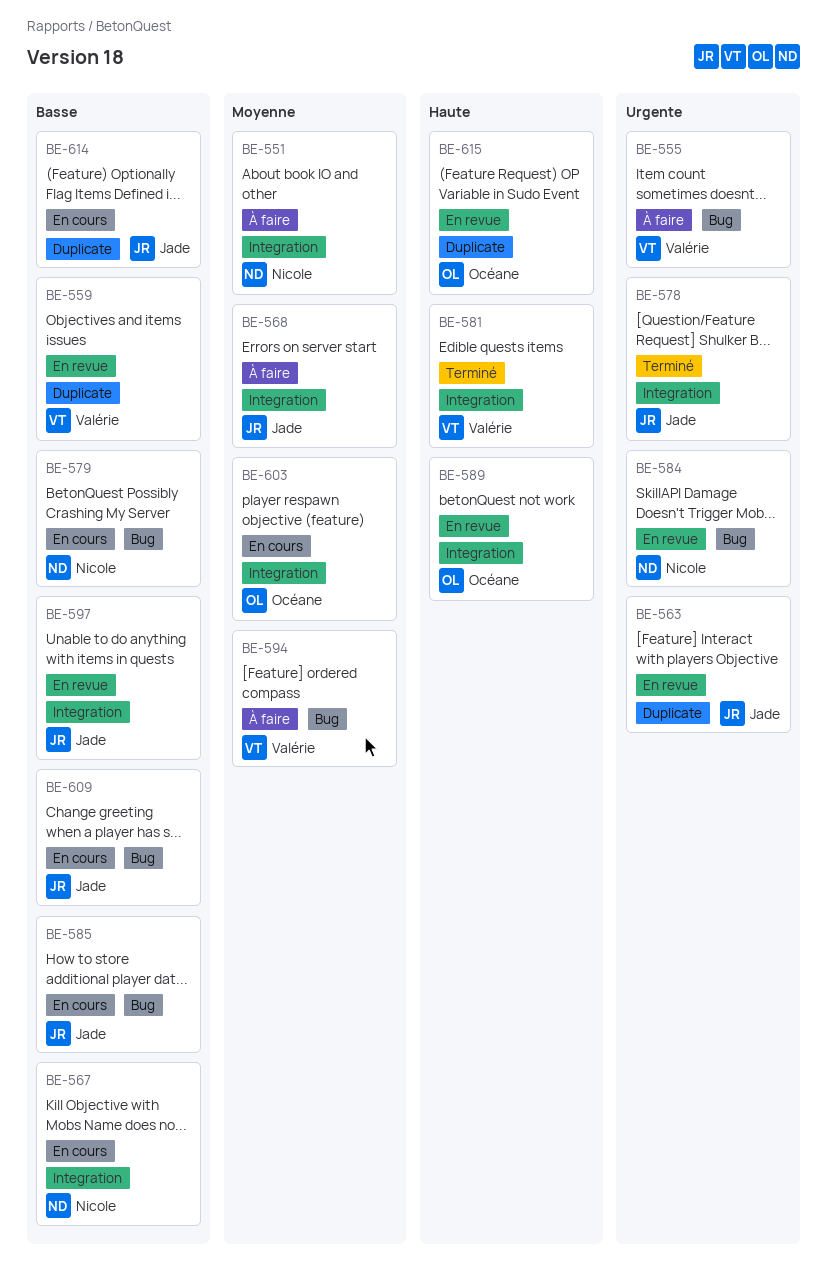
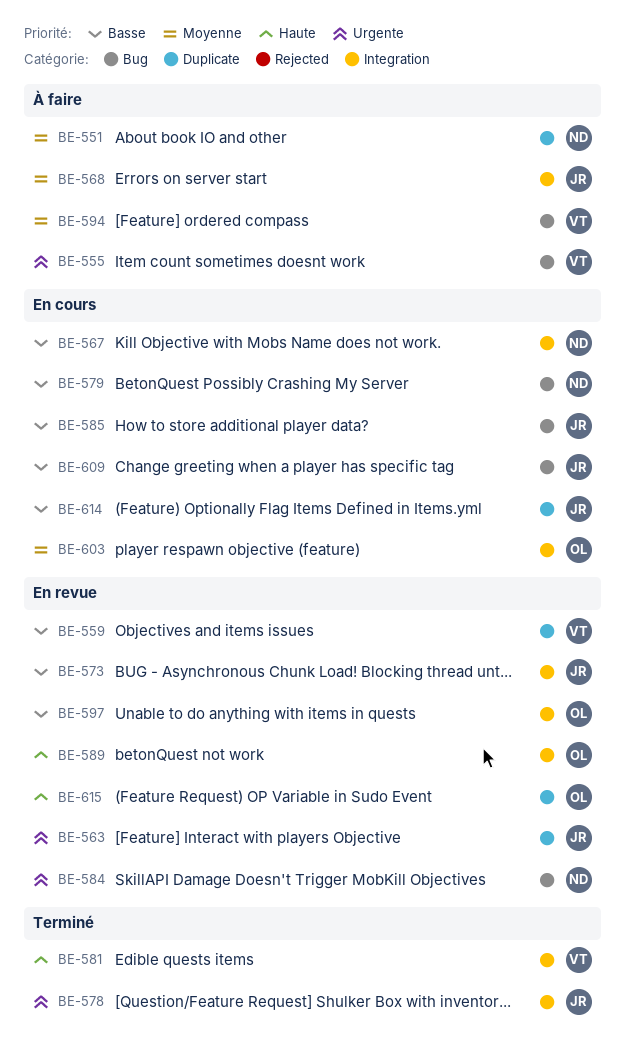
BE-551, label: Integration -> Duplicate
BE-573: none -> present
BE-597, owner: Jade -> Océane

